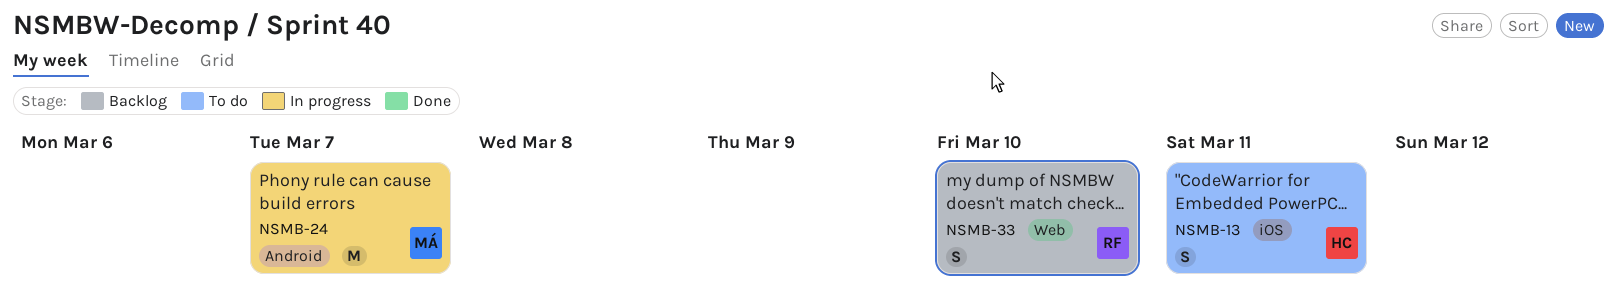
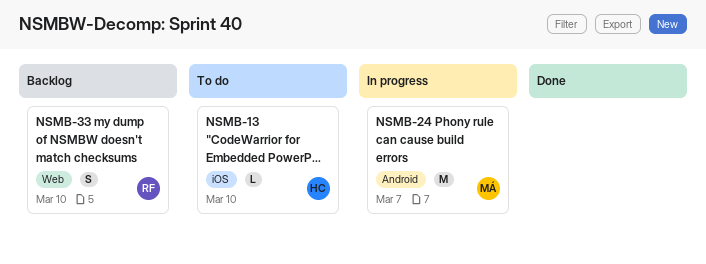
NSMB-13, estimate: S -> L
NSMB-13, due: Mar 11 -> Mar 10

